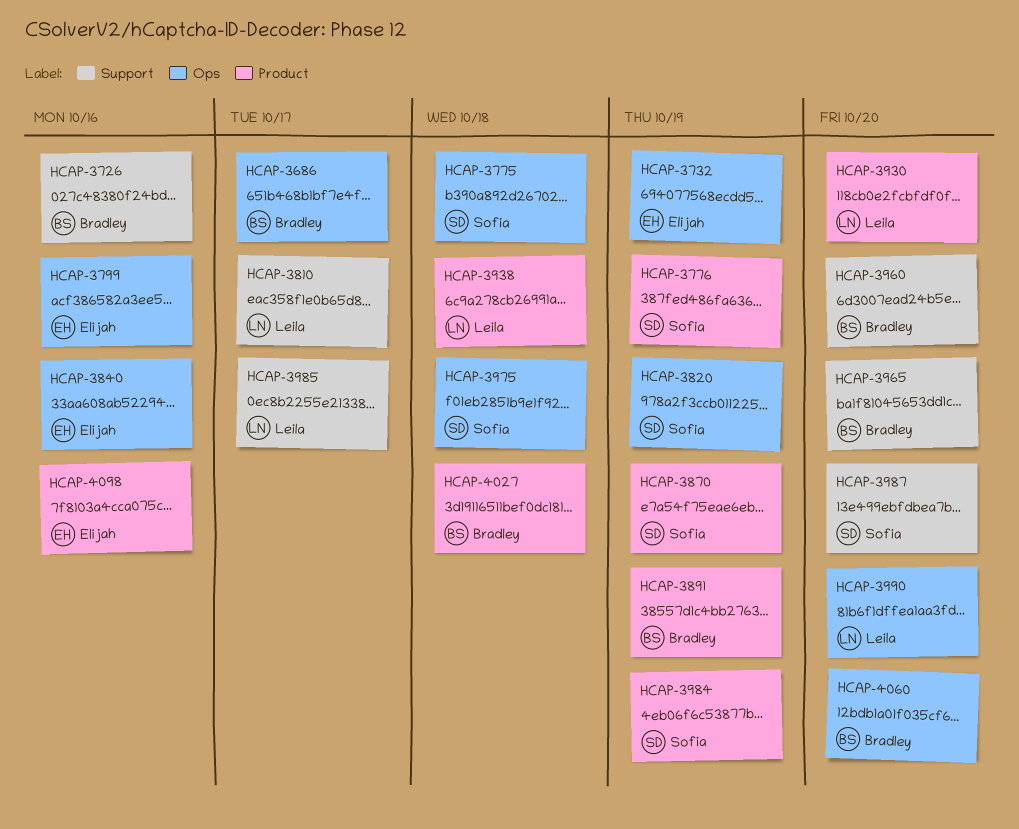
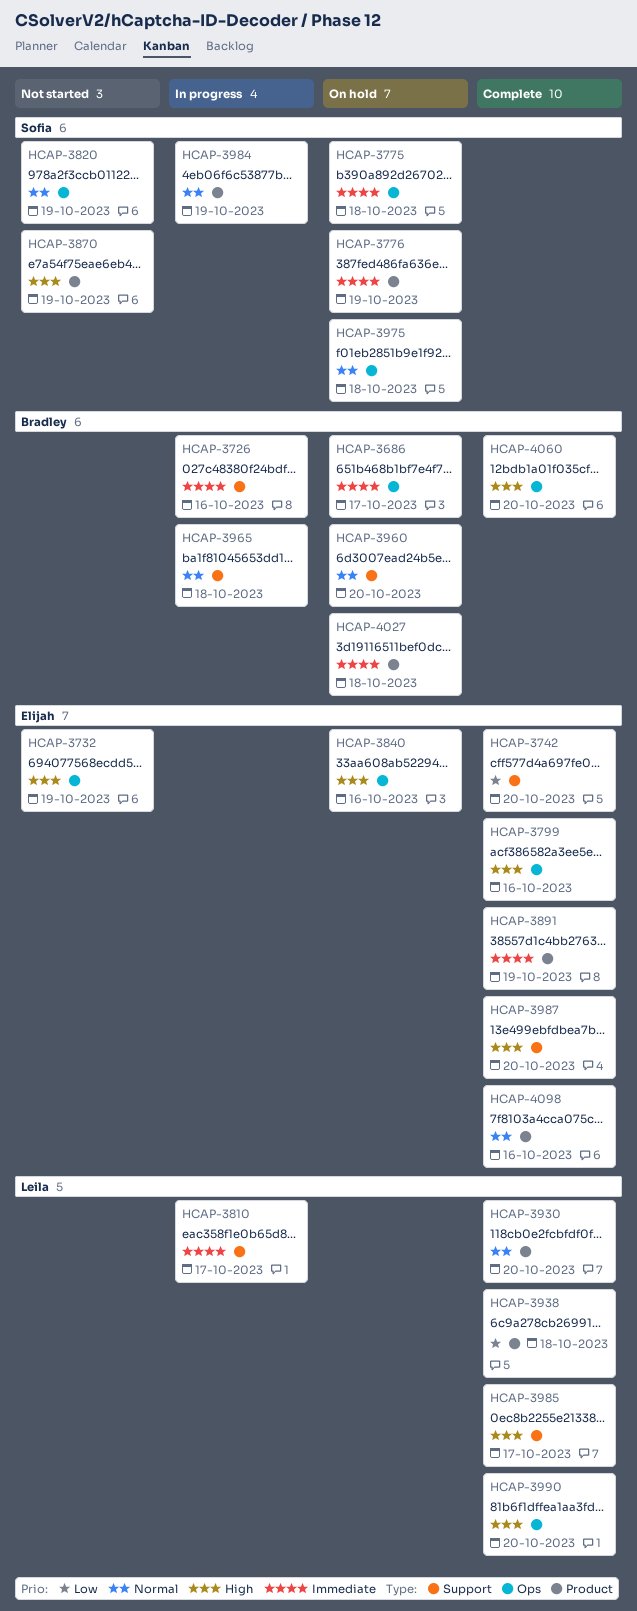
HCAP-3742: none -> present
HCAP-3891, owner: Bradley -> Elijah
HCAP-3965, due: Oct 20 -> Oct 18
HCAP-3987, owner: Sofia -> Elijah

